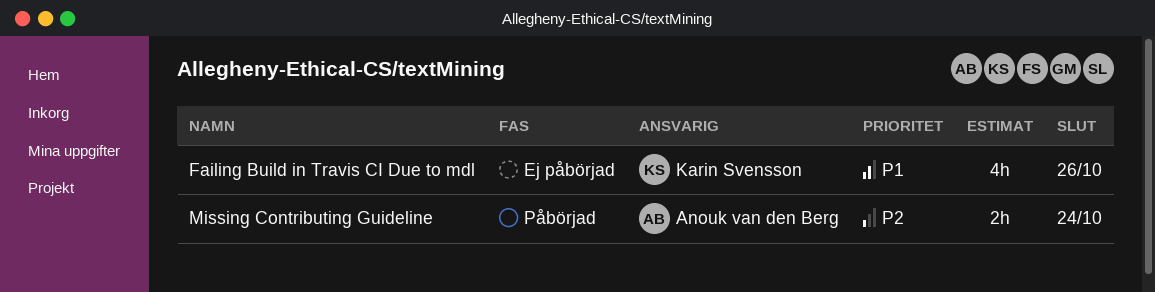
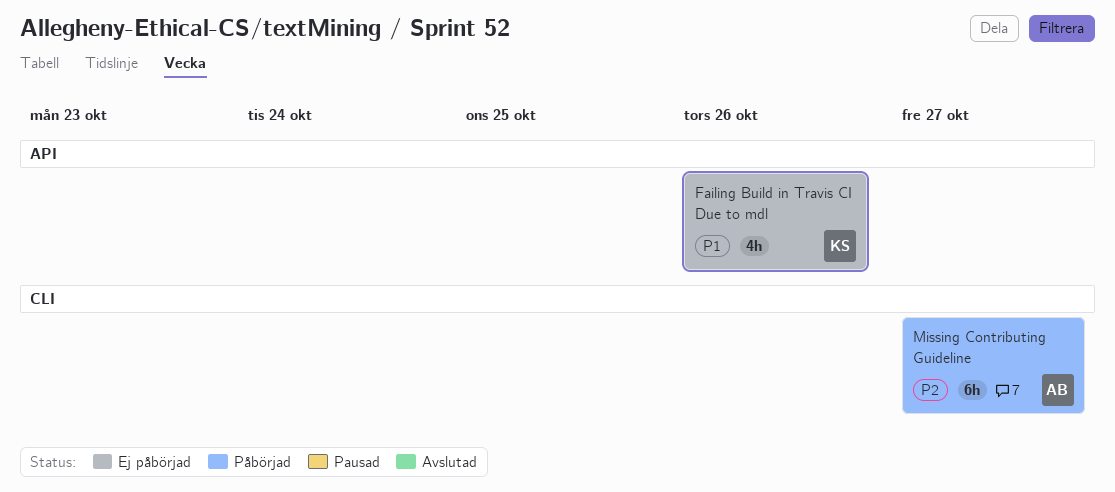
Missing Contributing Guideline, estimate: 2h -> 6h
Missing Contributing Guideline, due: Oct 24 -> Oct 27

